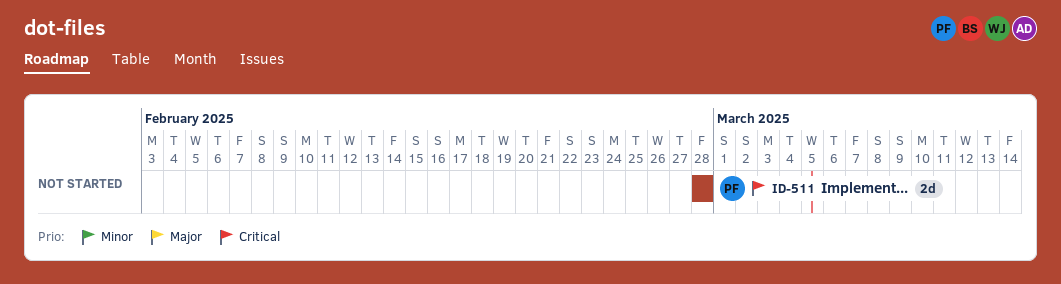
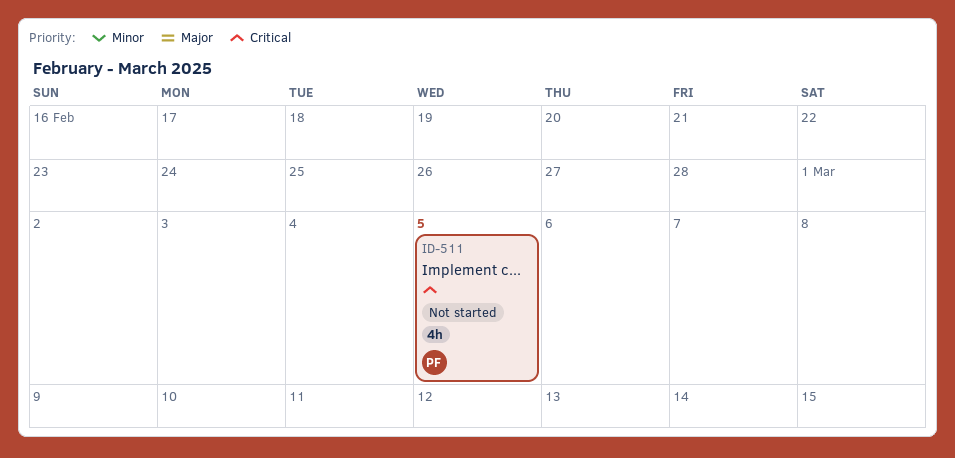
ID-511, estimate: 2d -> 4h
ID-511, due: Feb 28 -> Mar 5

